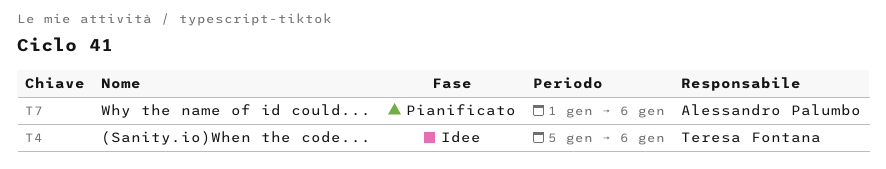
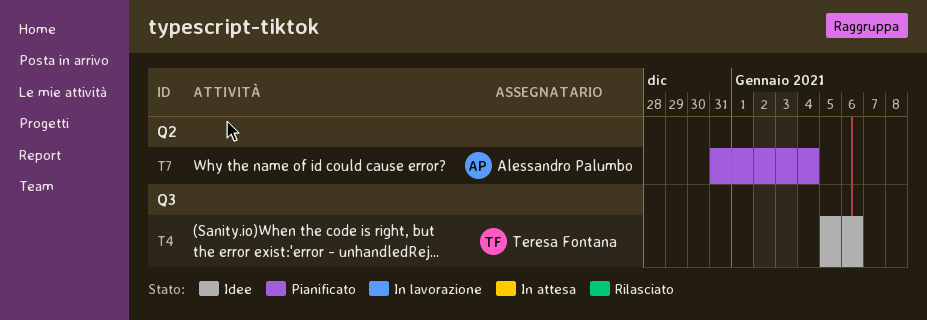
T7, start: Jan 1 -> Dec 31
T7, due: Jan 6 -> Jan 4

